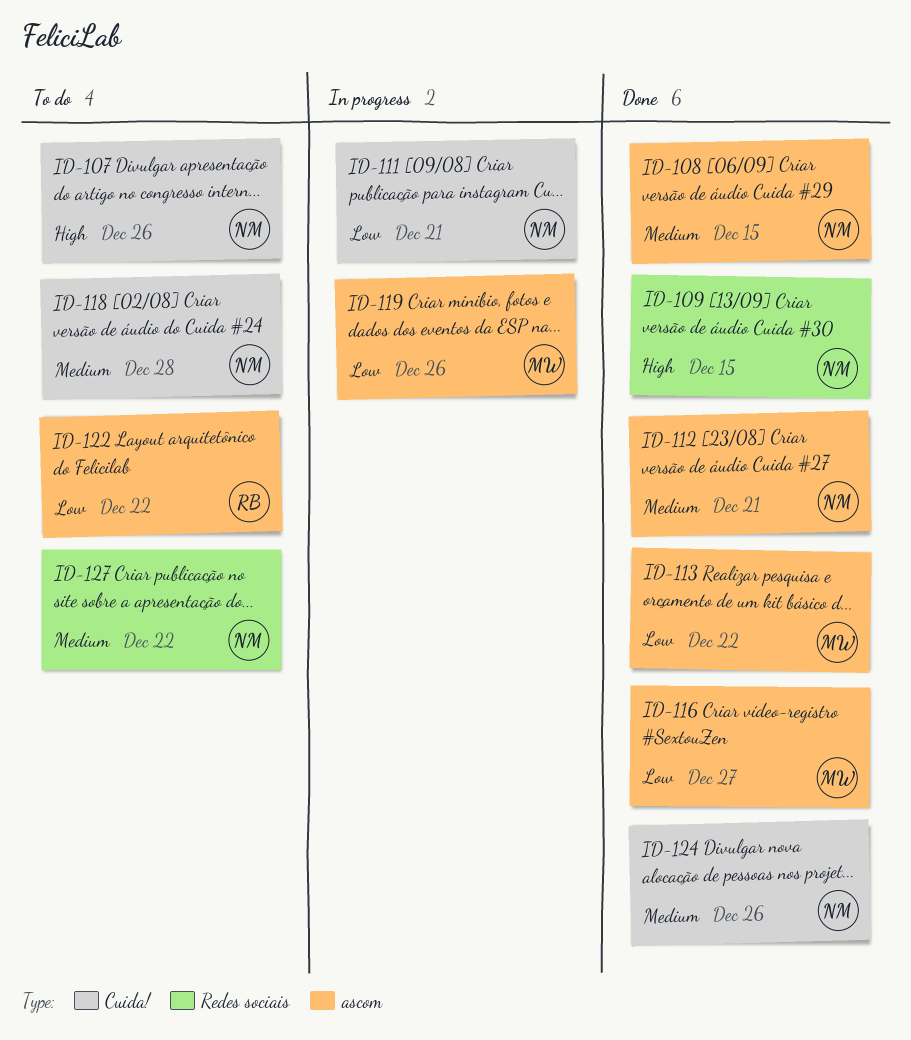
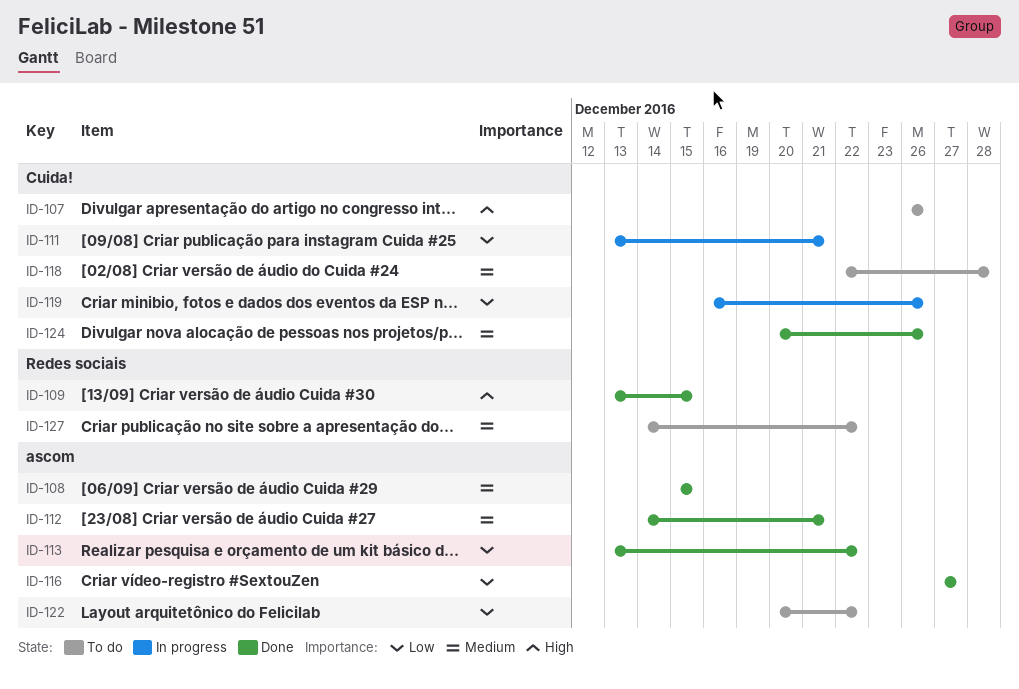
ID-119, label: ascom -> Cuida!

